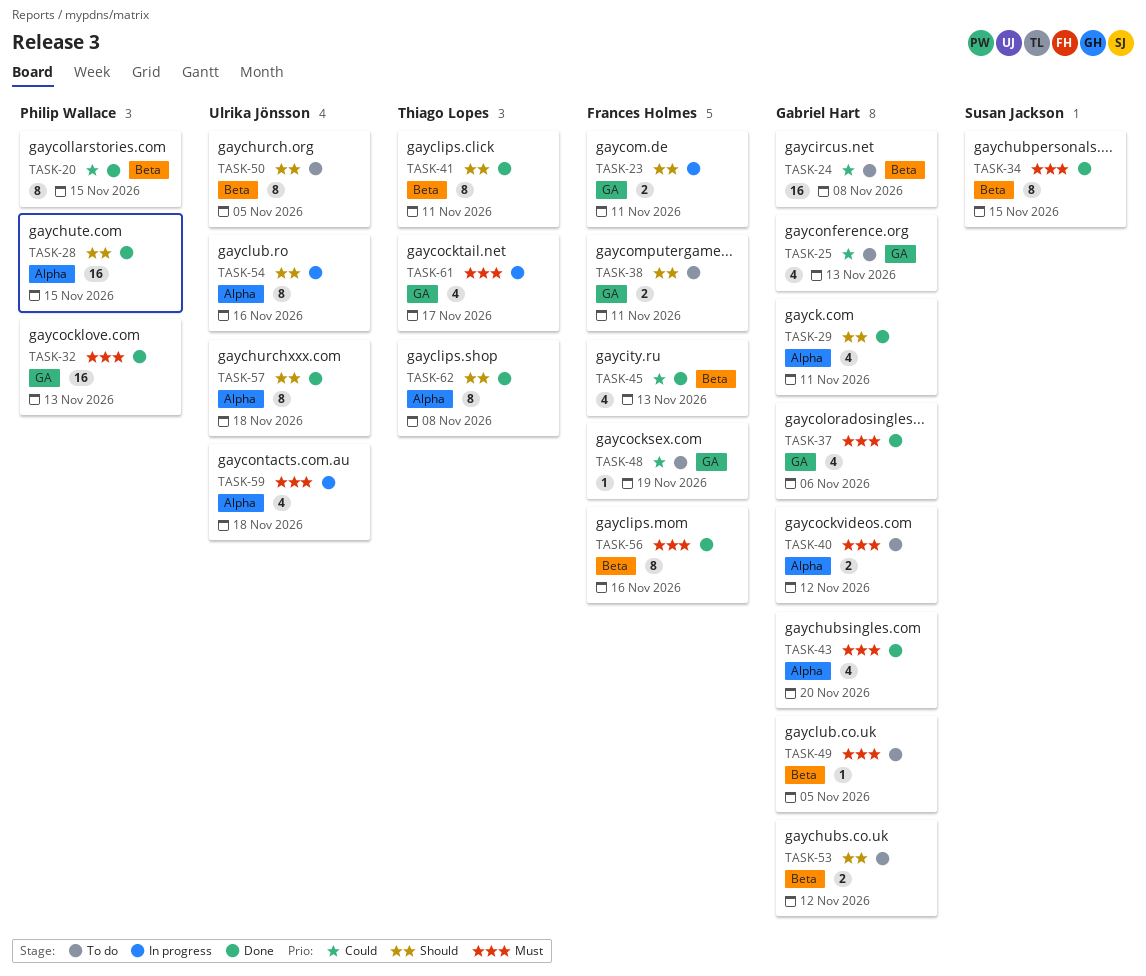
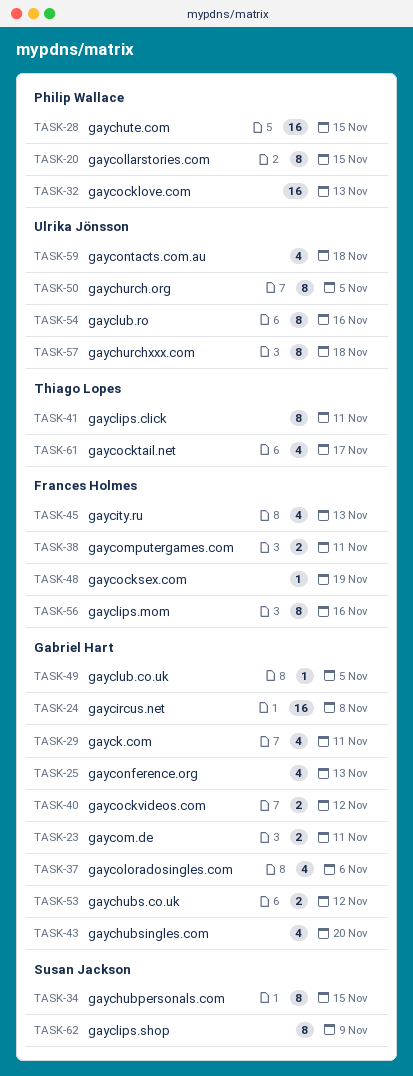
TASK-23, owner: Frances Holmes -> Gabriel Hart
TASK-62, owner: Thiago Lopes -> Susan Jackson
TASK-62, due: Nov 8 -> Nov 9

